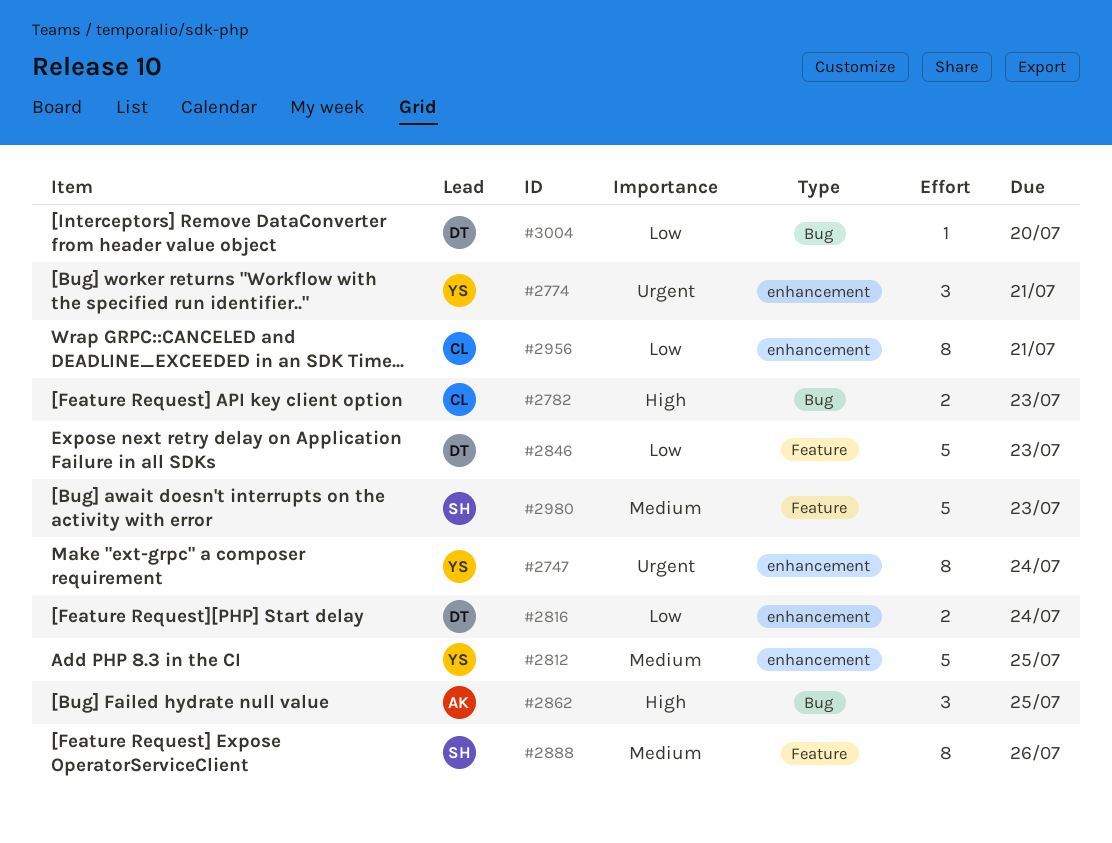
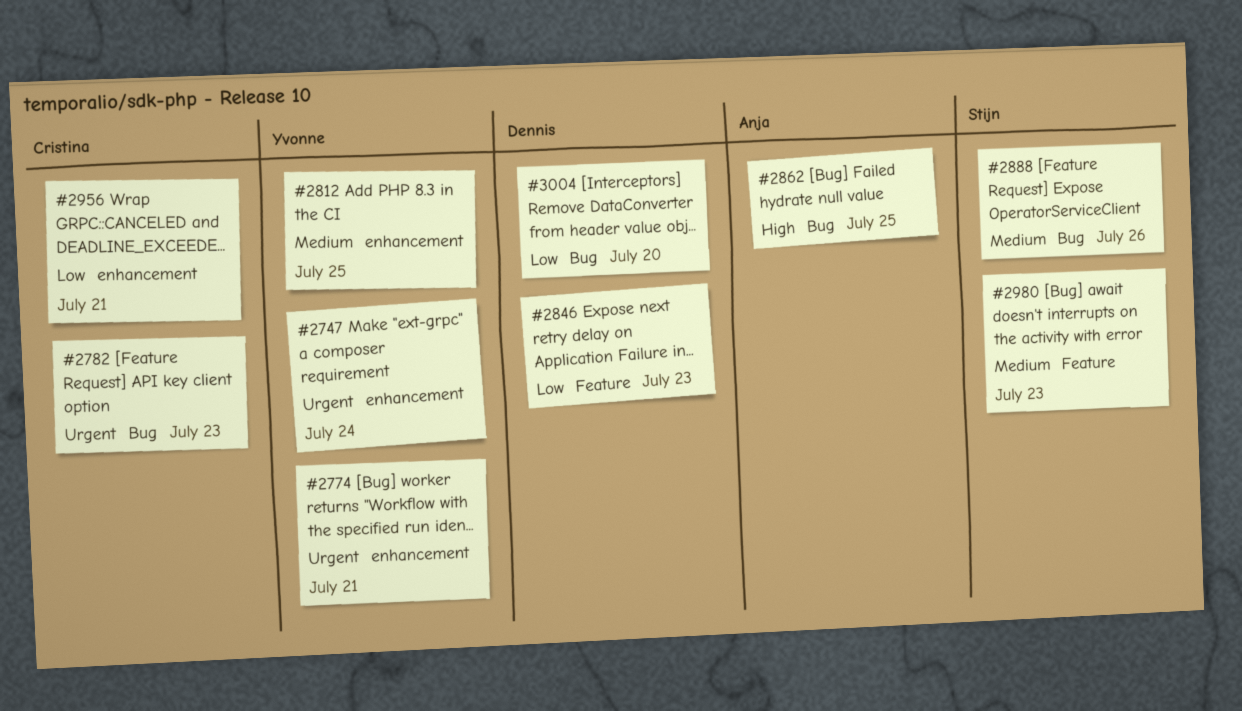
#2782, priority: High -> Urgent
#2816: present -> none
#2888, label: Feature -> Bug

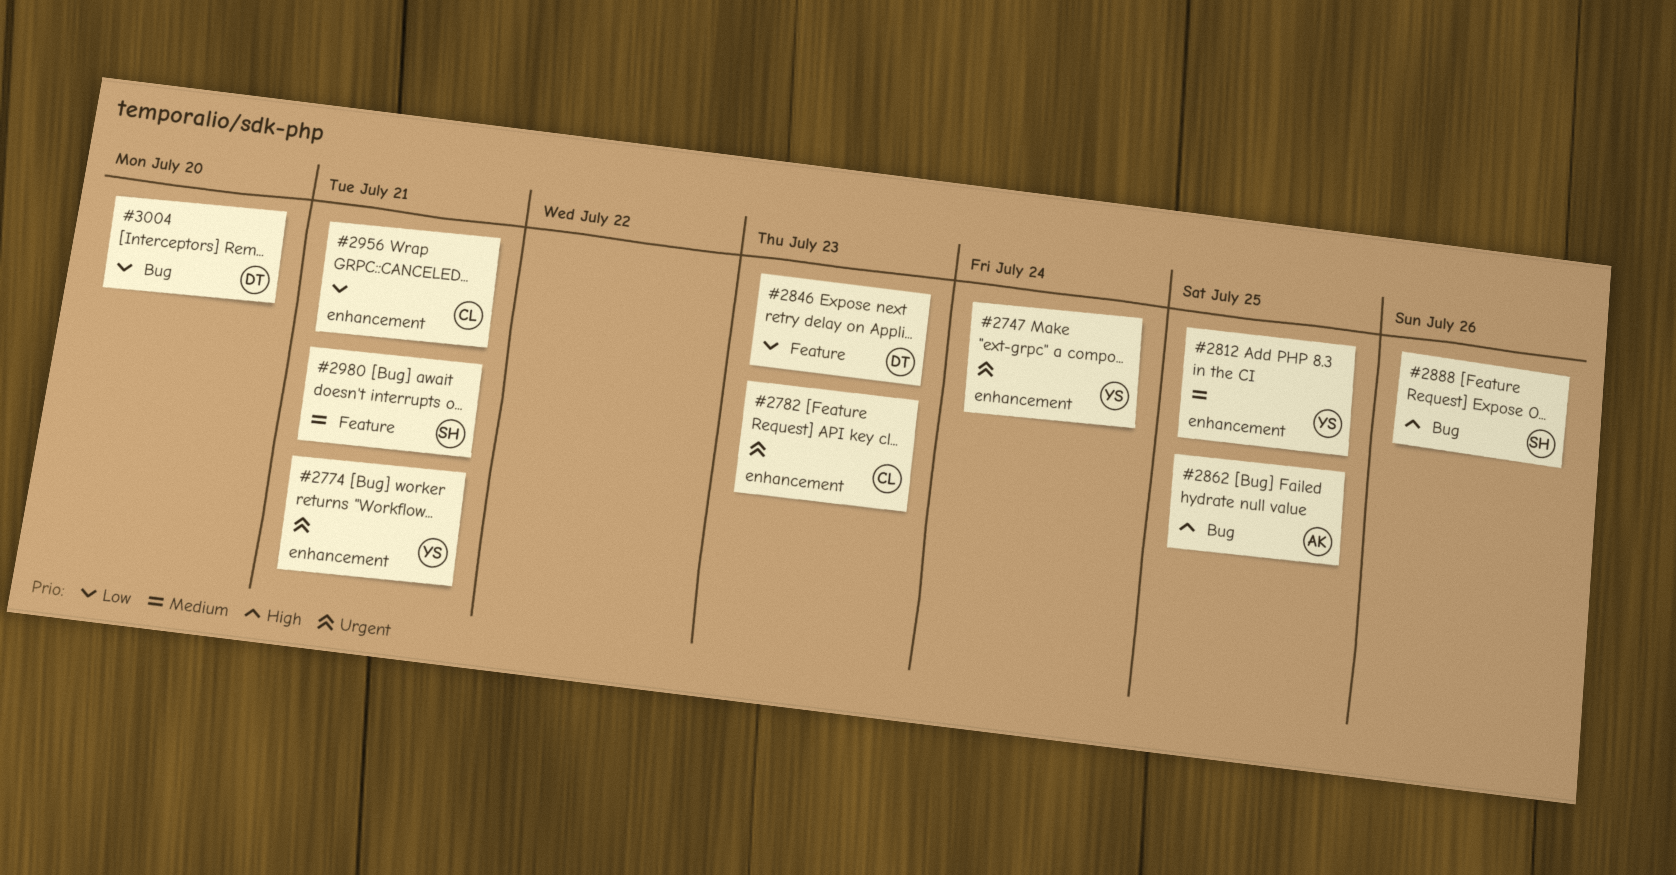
#2782, label: Bug -> enhancement
#2888, priority: Medium -> High
#2980, due: Jul 23 -> Jul 21

